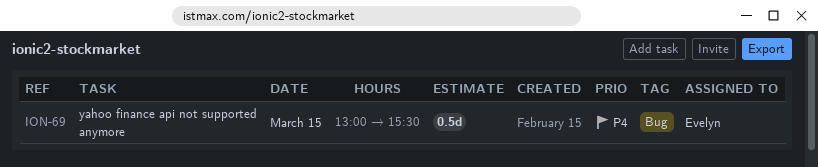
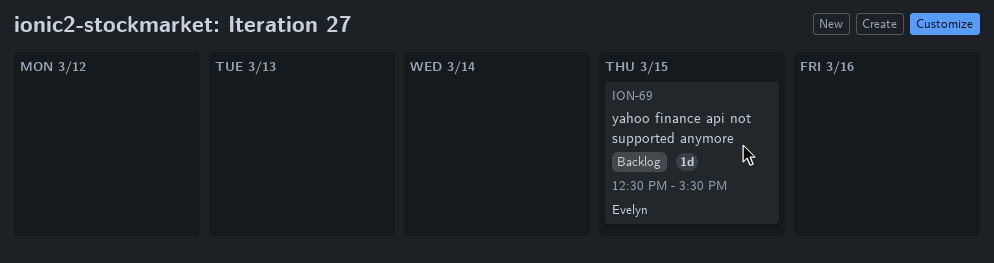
ION-69, estimate: 0.5d -> 1d
ION-69, begins: 13:00 -> 12:30

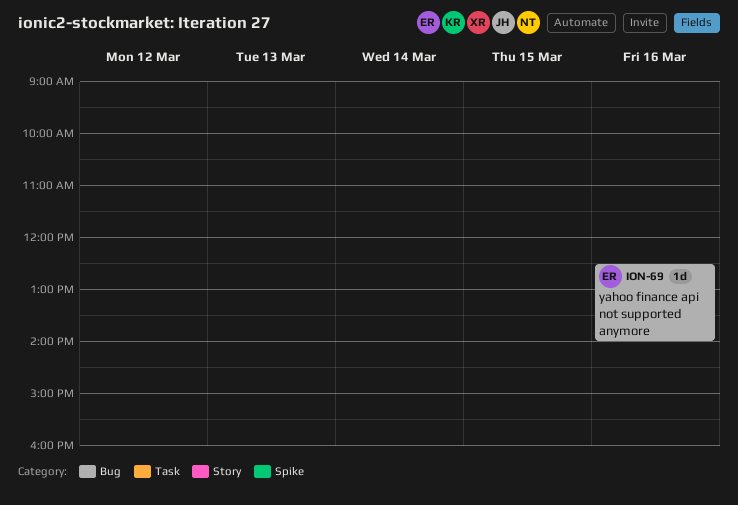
ION-69, day: Mar 15 -> Mar 16
ION-69, ends: 15:30 -> 14:00

